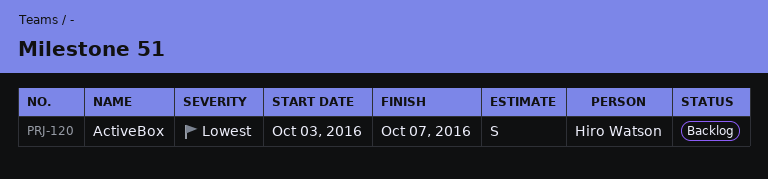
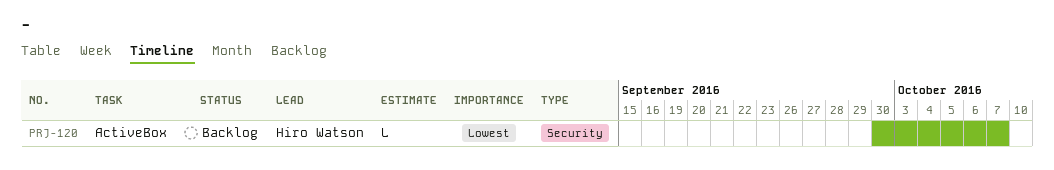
PRJ-120, estimate: S -> L
PRJ-120, start: Oct 3 -> Sep 30

